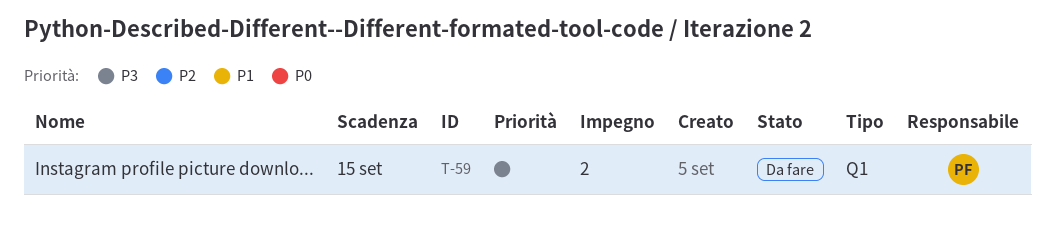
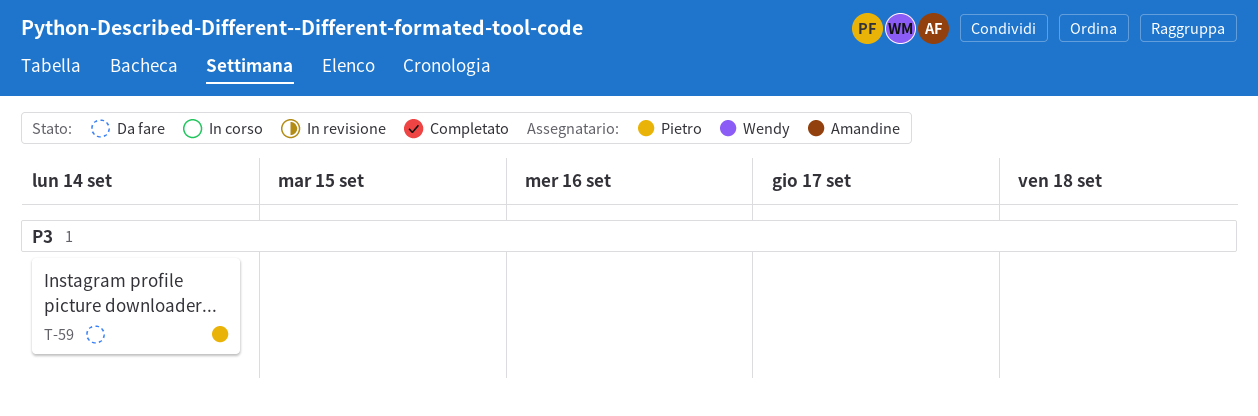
T-59, due: Sep 15 -> Sep 14

